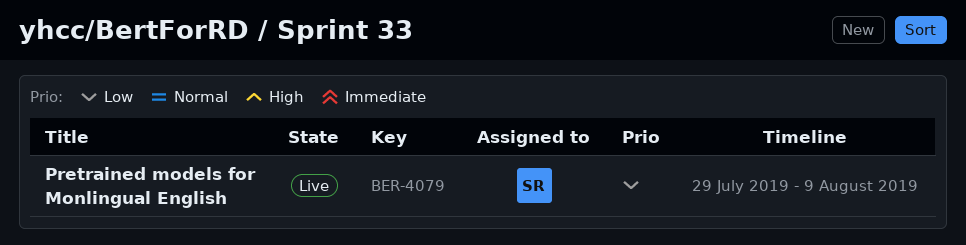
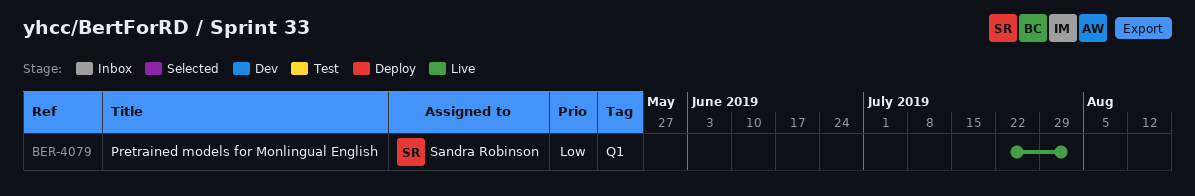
BER-4079, start: Jul 29 -> Jul 22
BER-4079, due: Aug 9 -> Aug 2

